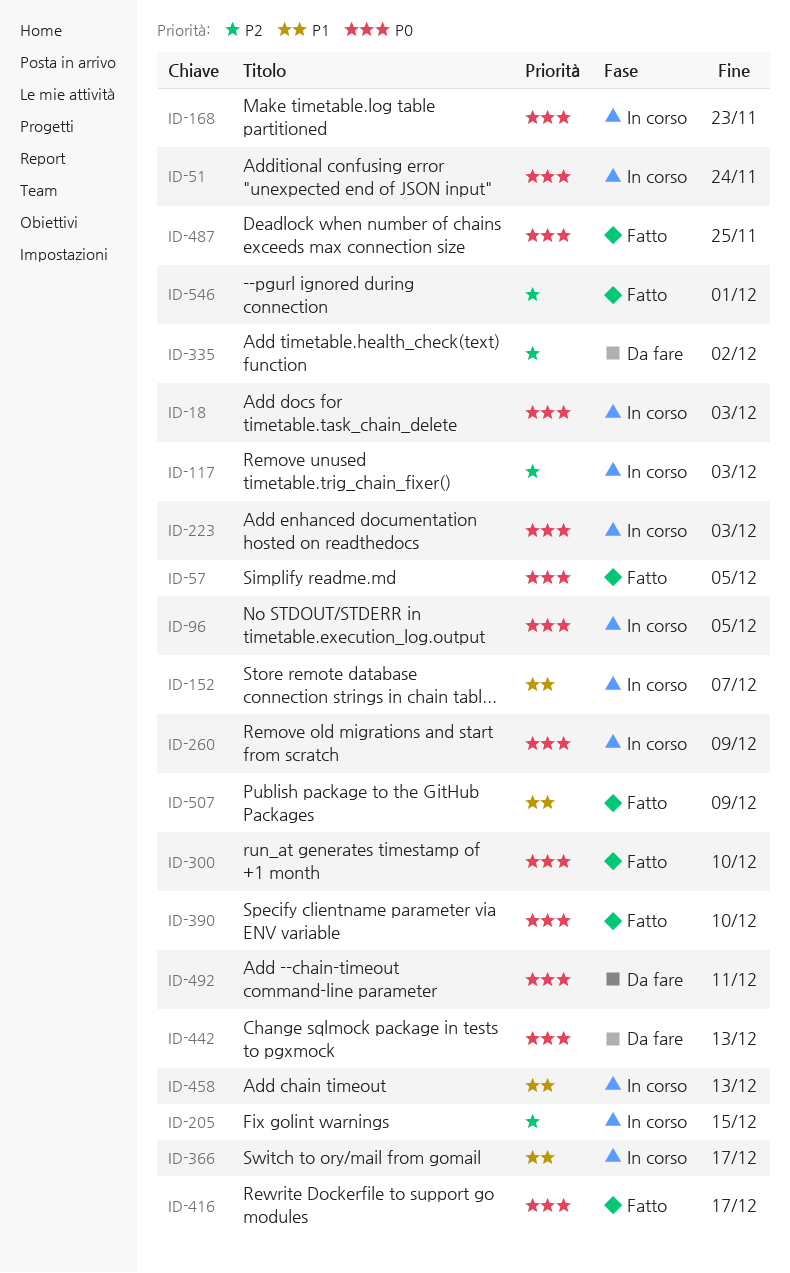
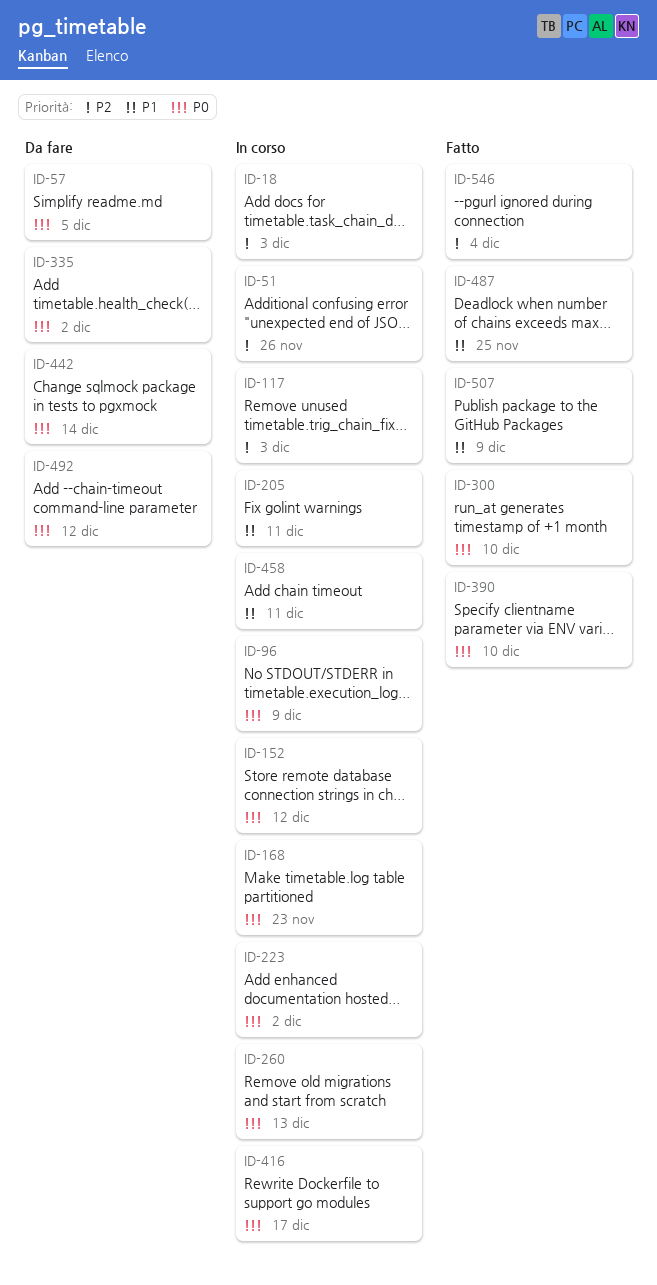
ID-18, priority: P0 -> P2
ID-51, priority: P0 -> P2
ID-51, due: Nov 24 -> Nov 26
ID-57, status: Fatto -> Da fare
ID-96, due: Dec 5 -> Dec 9
ID-152, priority: P1 -> P0
ID-152, due: Dec 7 -> Dec 12
ID-205, priority: P2 -> P1
ID-205, due: Dec 15 -> Dec 11
ID-223, due: Dec 3 -> Dec 2
ID-260, due: Dec 9 -> Dec 13
ID-335, priority: P2 -> P0
ID-366: present -> none
ID-416, status: Fatto -> In corso
ID-442, due: Dec 13 -> Dec 14
ID-458, due: Dec 13 -> Dec 11
ID-487, priority: P0 -> P1
ID-492, due: Dec 11 -> Dec 12
ID-546, due: Dec 1 -> Dec 4

